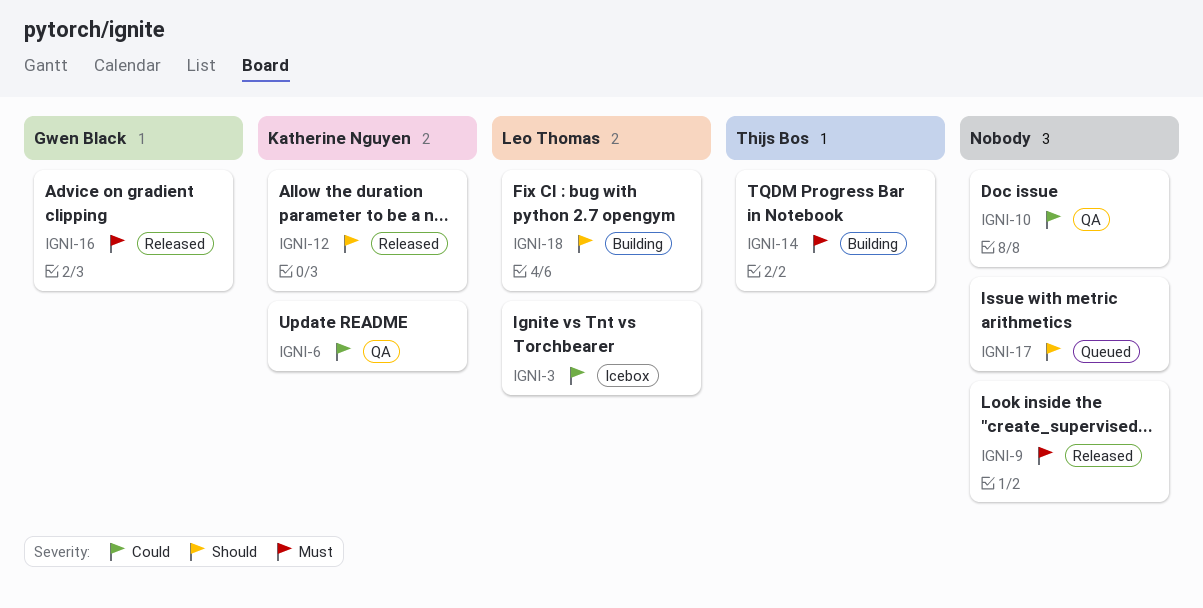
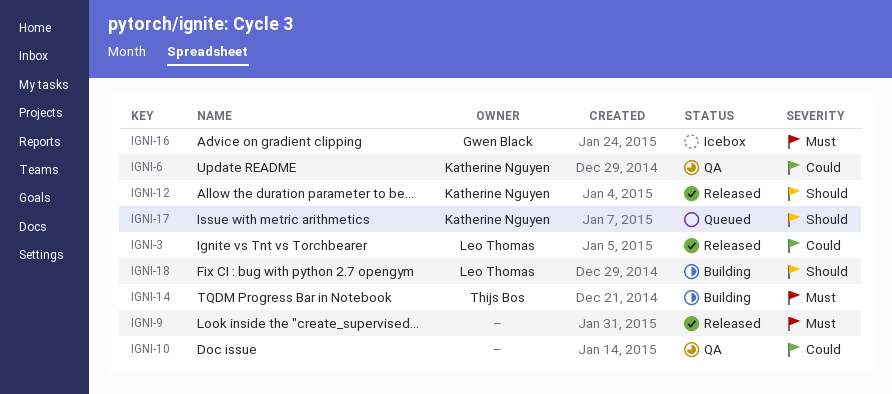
IGNI-3, status: Icebox -> Released
IGNI-16, status: Released -> Icebox
IGNI-17, owner: none -> Katherine Nguyen

